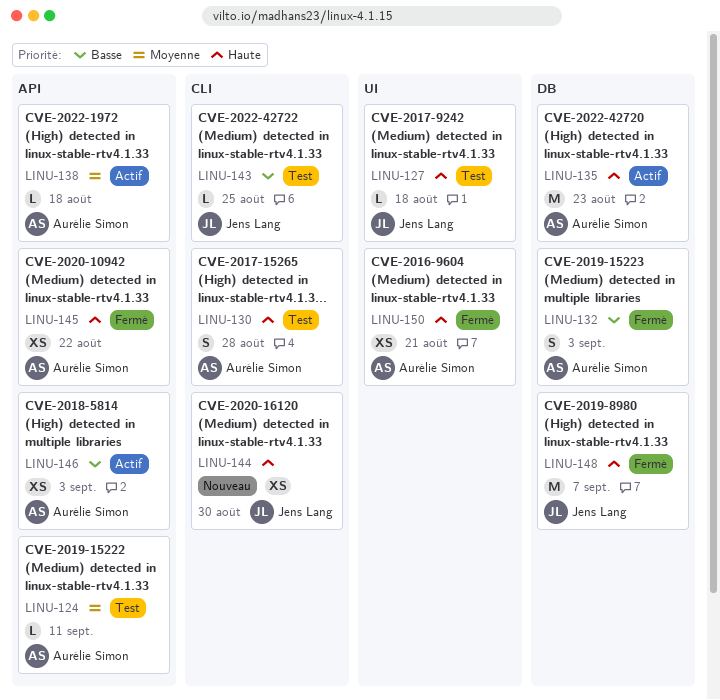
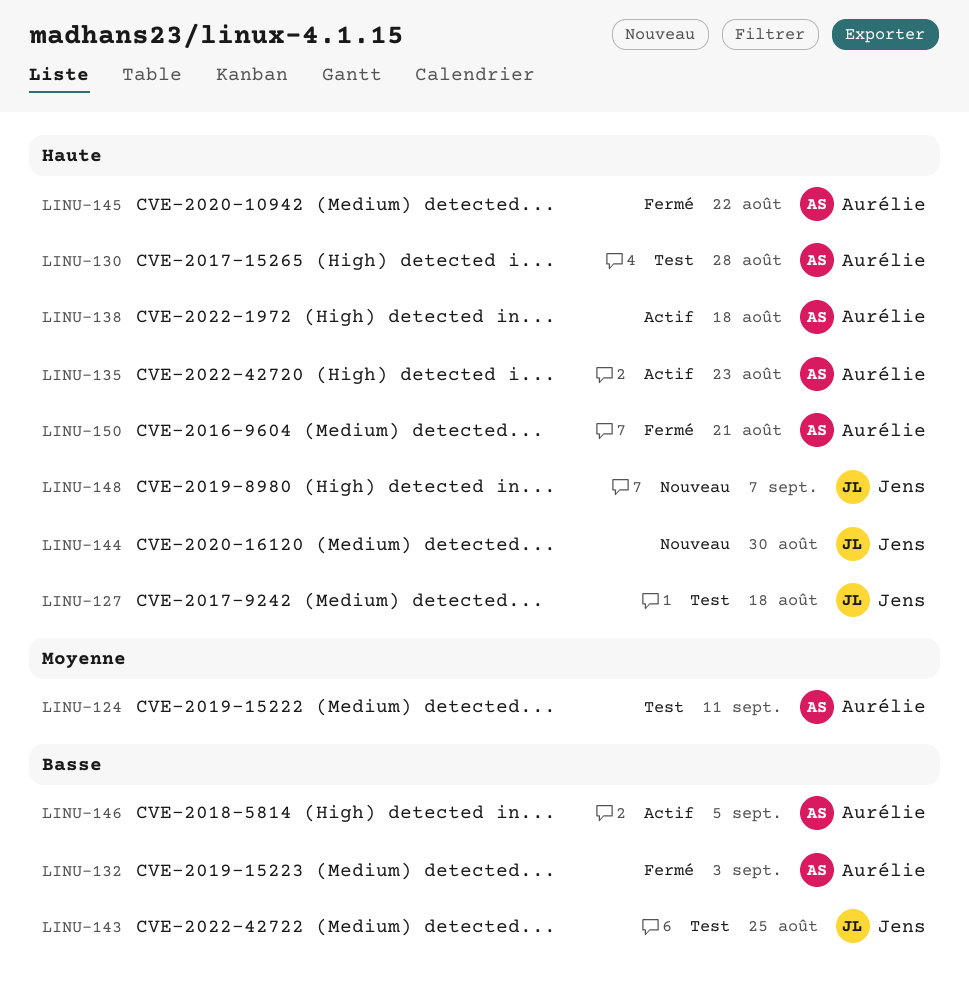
LINU-138, priority: Moyenne -> Haute
LINU-146, due: Sep 3 -> Sep 5
LINU-148, status: Fermé -> Nouveau

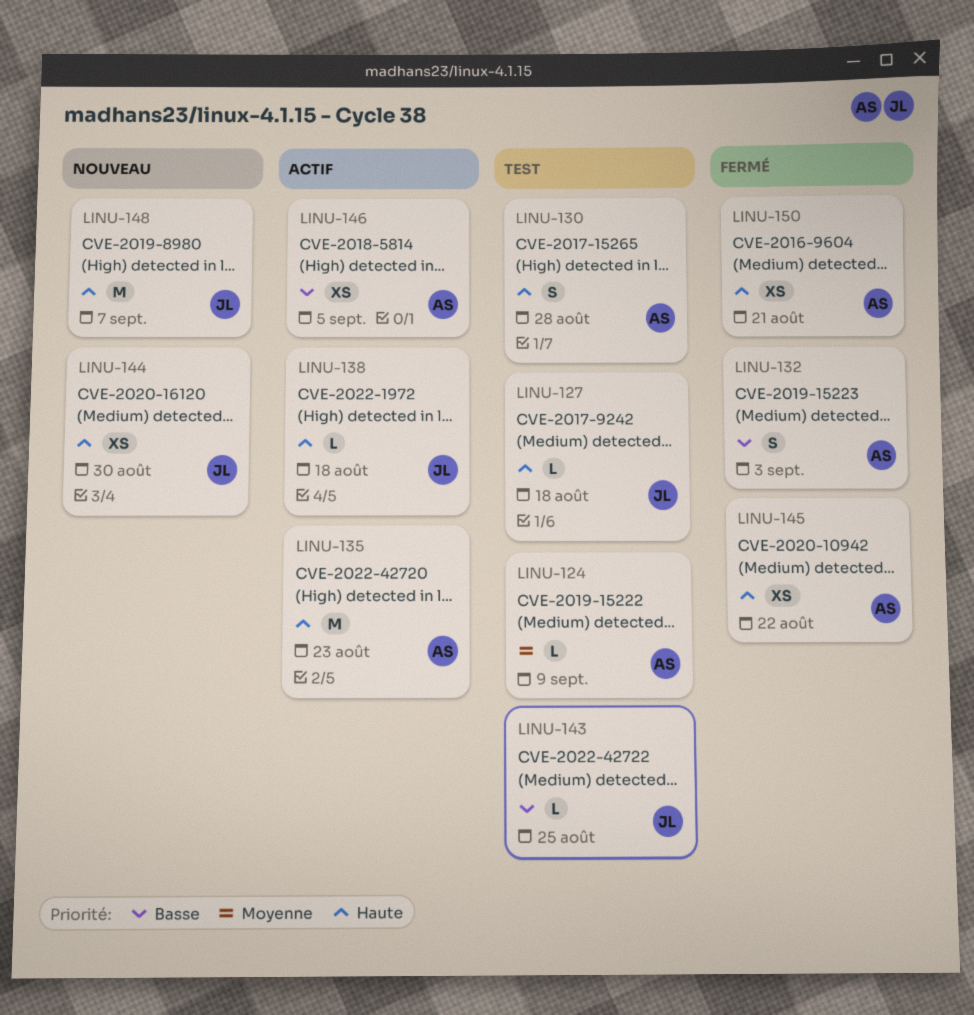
LINU-124, due: Sep 11 -> Sep 9
LINU-138, owner: Aurélie -> Jens

